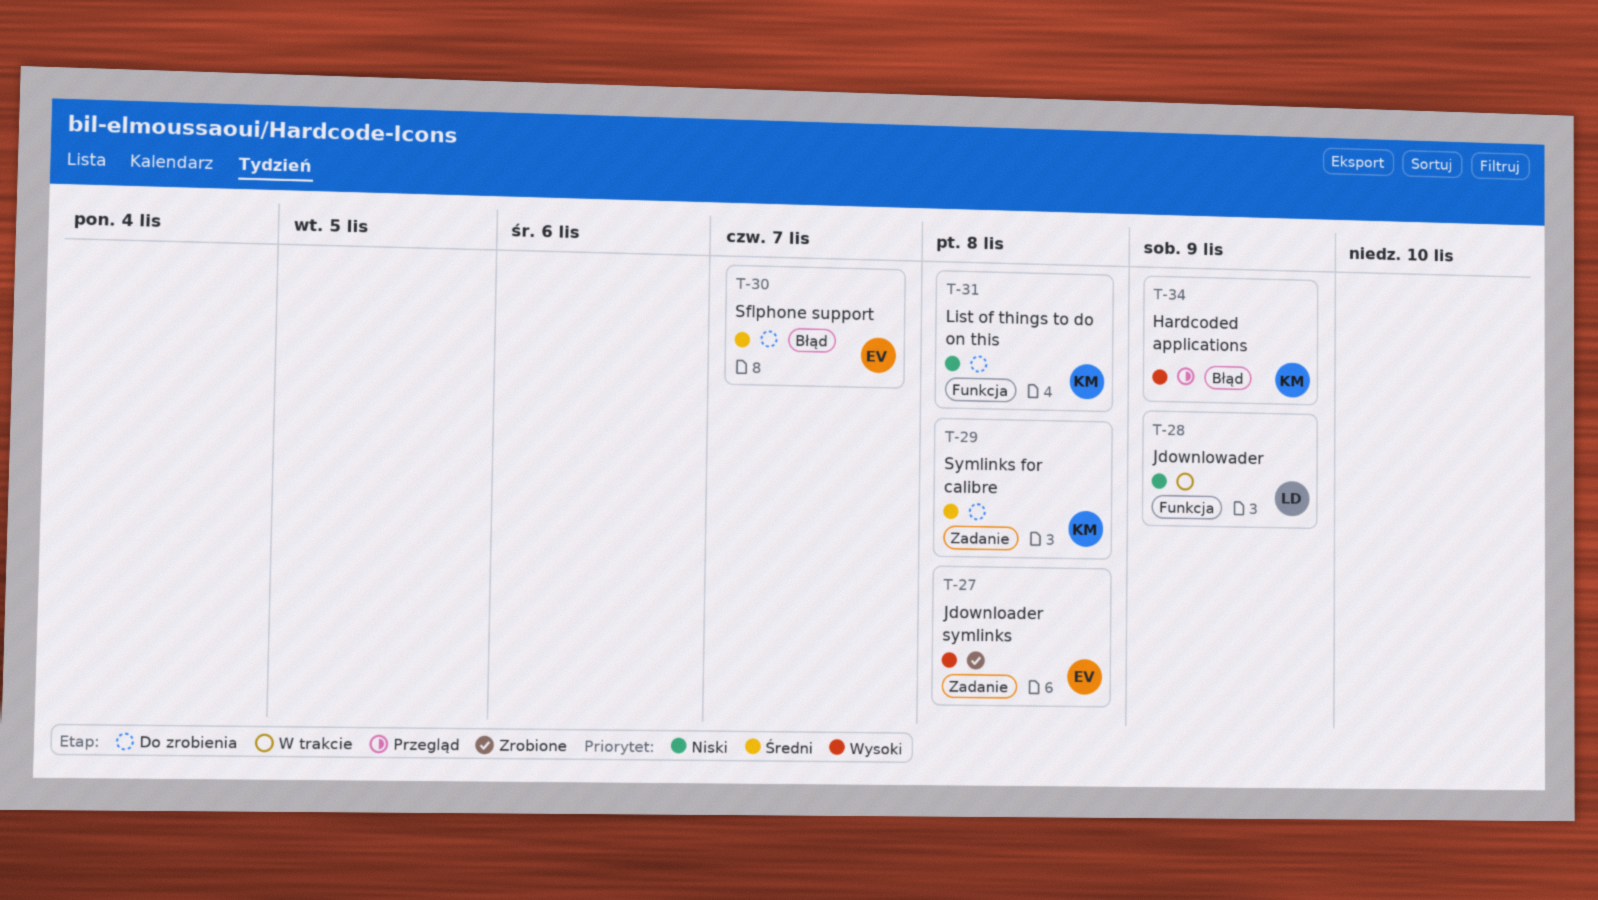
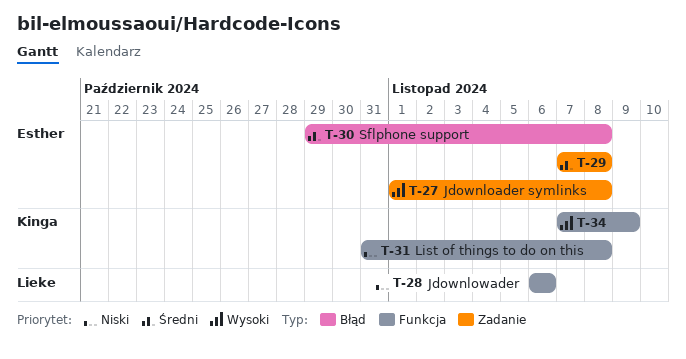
T-28, due: Nov 9 -> Nov 6
T-29, owner: Kinga -> Esther
T-30, due: Nov 7 -> Nov 8
T-34, label: Błąd -> Funkcja

